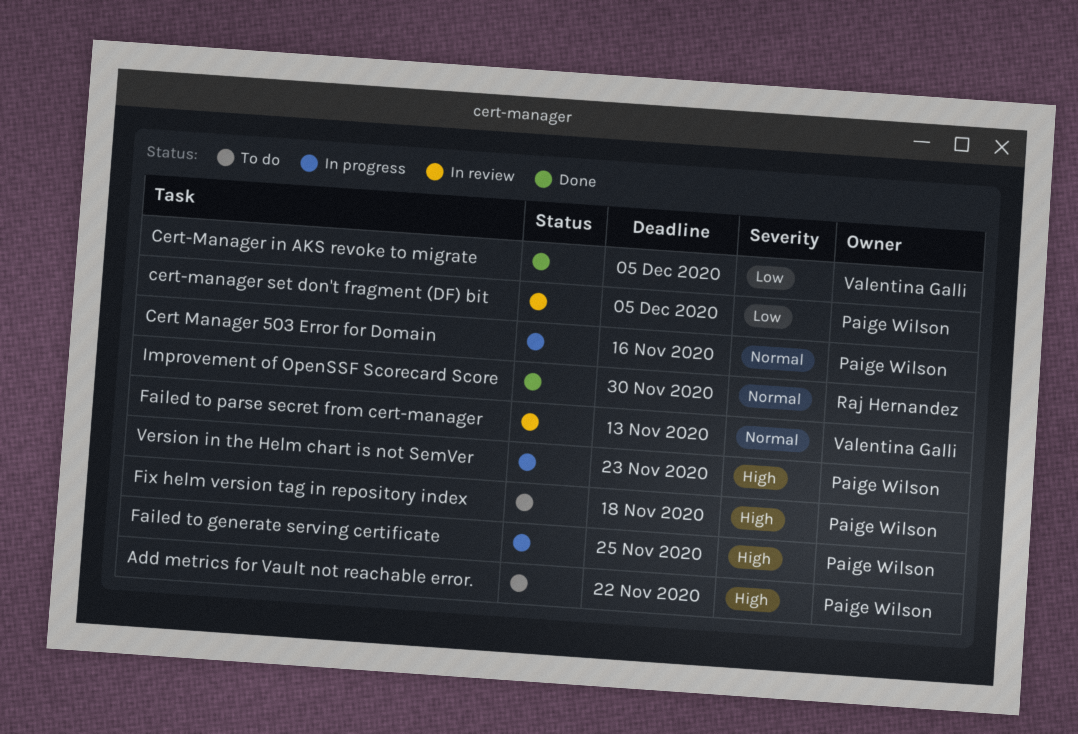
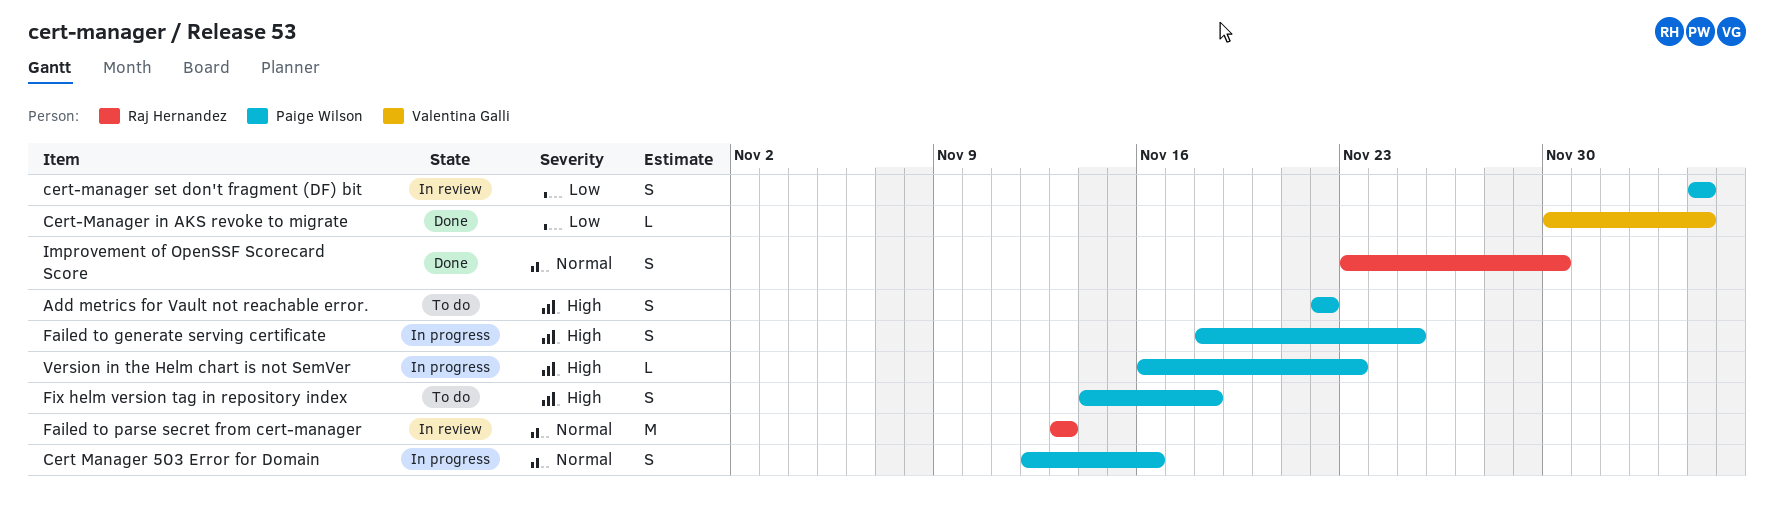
Failed to parse secret from cert-manager, owner: Valentina Galli -> Raj Hernandez

